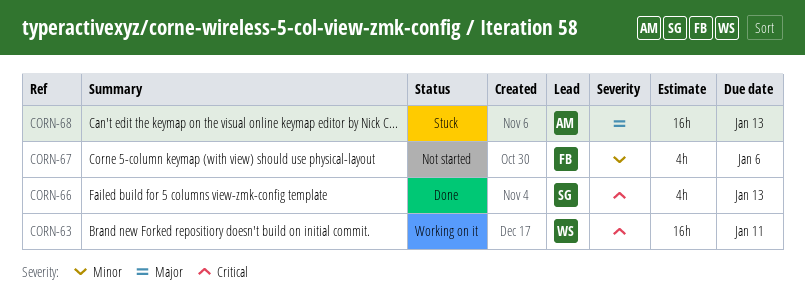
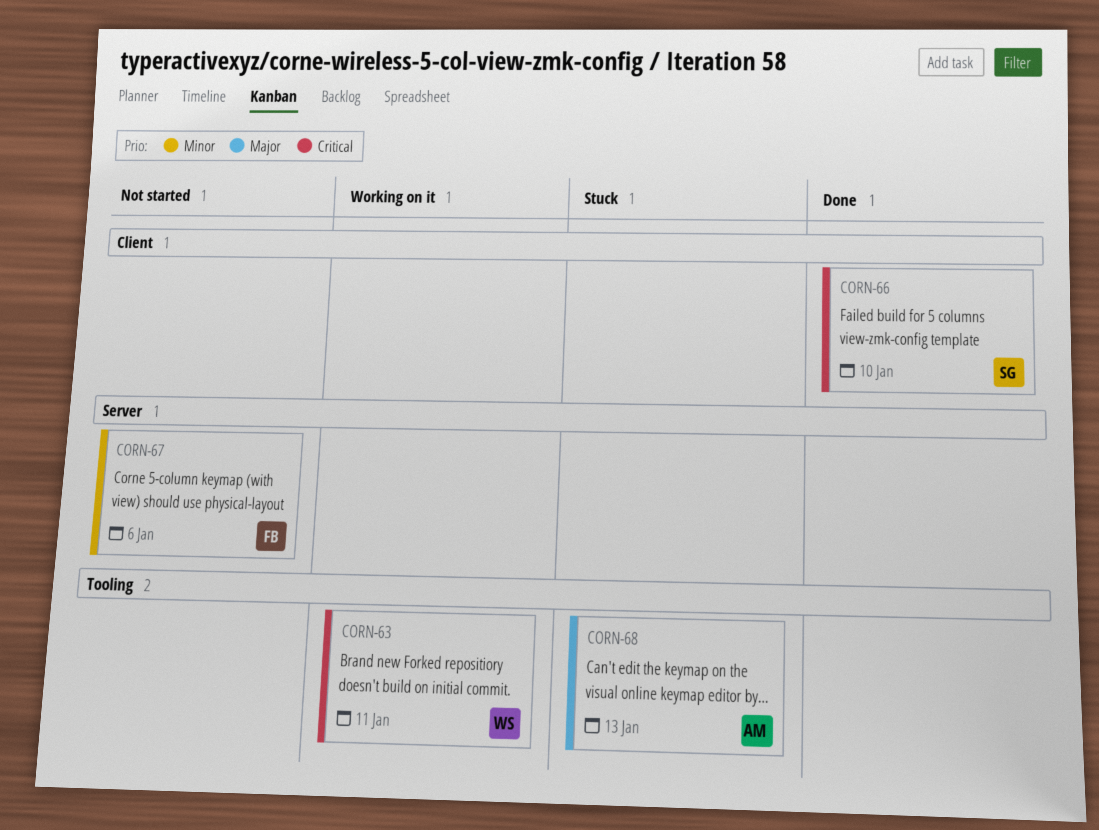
CORN-66, due: Jan 13 -> Jan 10

